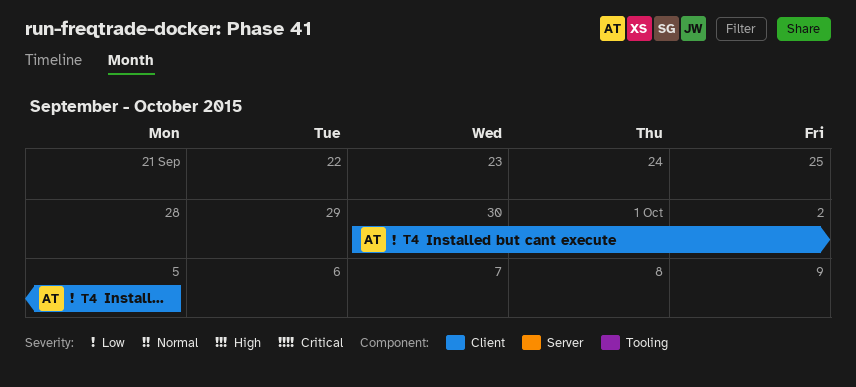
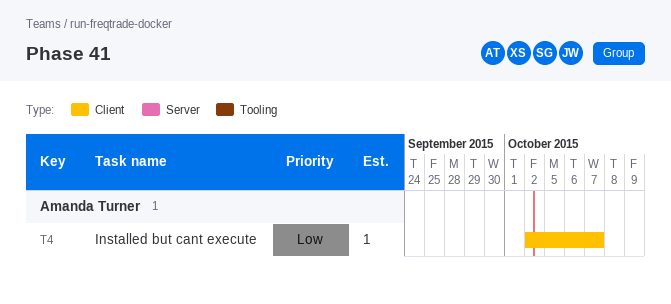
T4, start: Sep 30 -> Oct 2
T4, due: Oct 5 -> Oct 7

